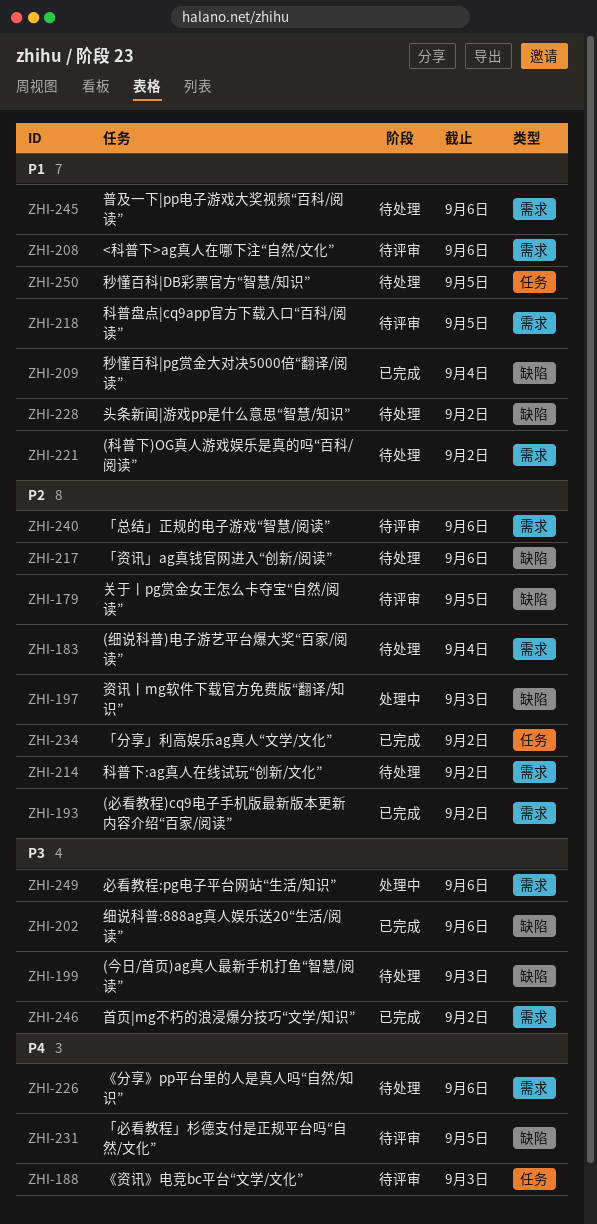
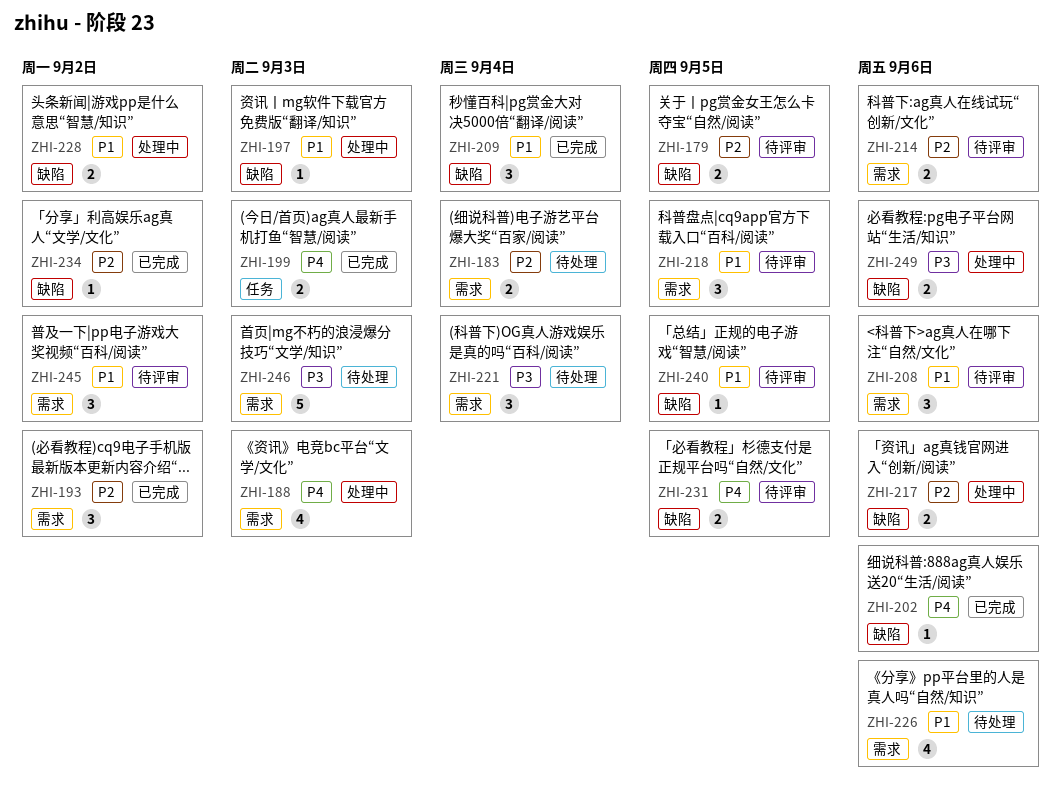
ZHI-188, status: 待评审 -> 处理中
ZHI-188, label: 任务 -> 需求
ZHI-197, priority: P2 -> P1
ZHI-199, status: 待处理 -> 已完成
ZHI-199, priority: P3 -> P4
ZHI-199, label: 缺陷 -> 任务
ZHI-202, priority: P3 -> P4
ZHI-214, status: 待处理 -> 待评审
ZHI-214, due: Sep 2 -> Sep 6
ZHI-217, status: 待处理 -> 处理中
ZHI-221, priority: P1 -> P3
ZHI-221, due: Sep 2 -> Sep 4
ZHI-226, priority: P4 -> P1
ZHI-228, status: 待处理 -> 处理中
ZHI-234, label: 任务 -> 缺陷
ZHI-240, priority: P2 -> P1
ZHI-240, label: 需求 -> 缺陷
ZHI-240, due: Sep 6 -> Sep 5
ZHI-245, status: 待处理 -> 待评审
ZHI-245, due: Sep 6 -> Sep 2
ZHI-246, status: 已完成 -> 待处理
ZHI-246, due: Sep 2 -> Sep 3
ZHI-249, label: 需求 -> 缺陷
ZHI-250: present -> none

